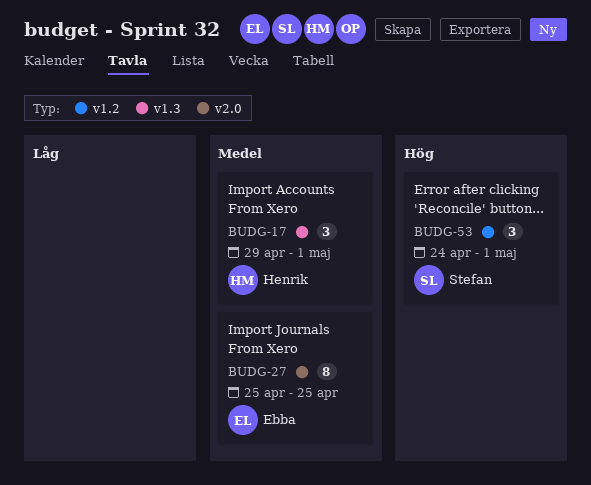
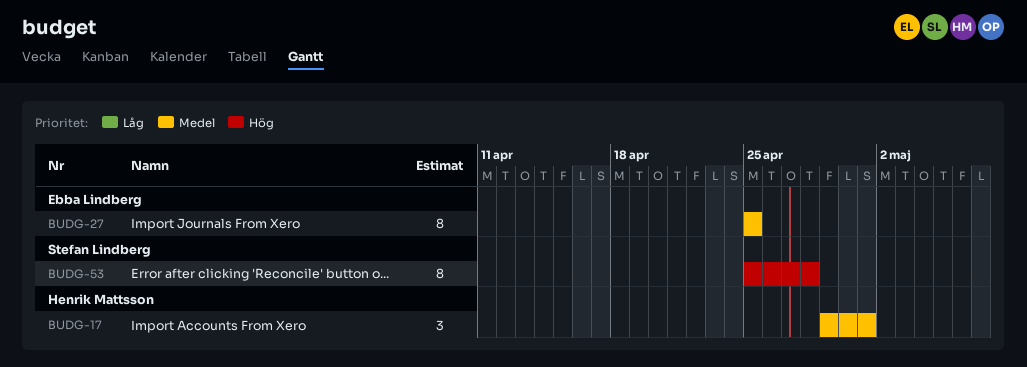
BUDG-53, estimate: 3 -> 8
BUDG-53, start: Apr 24 -> Apr 25
BUDG-53, due: May 1 -> Apr 28

